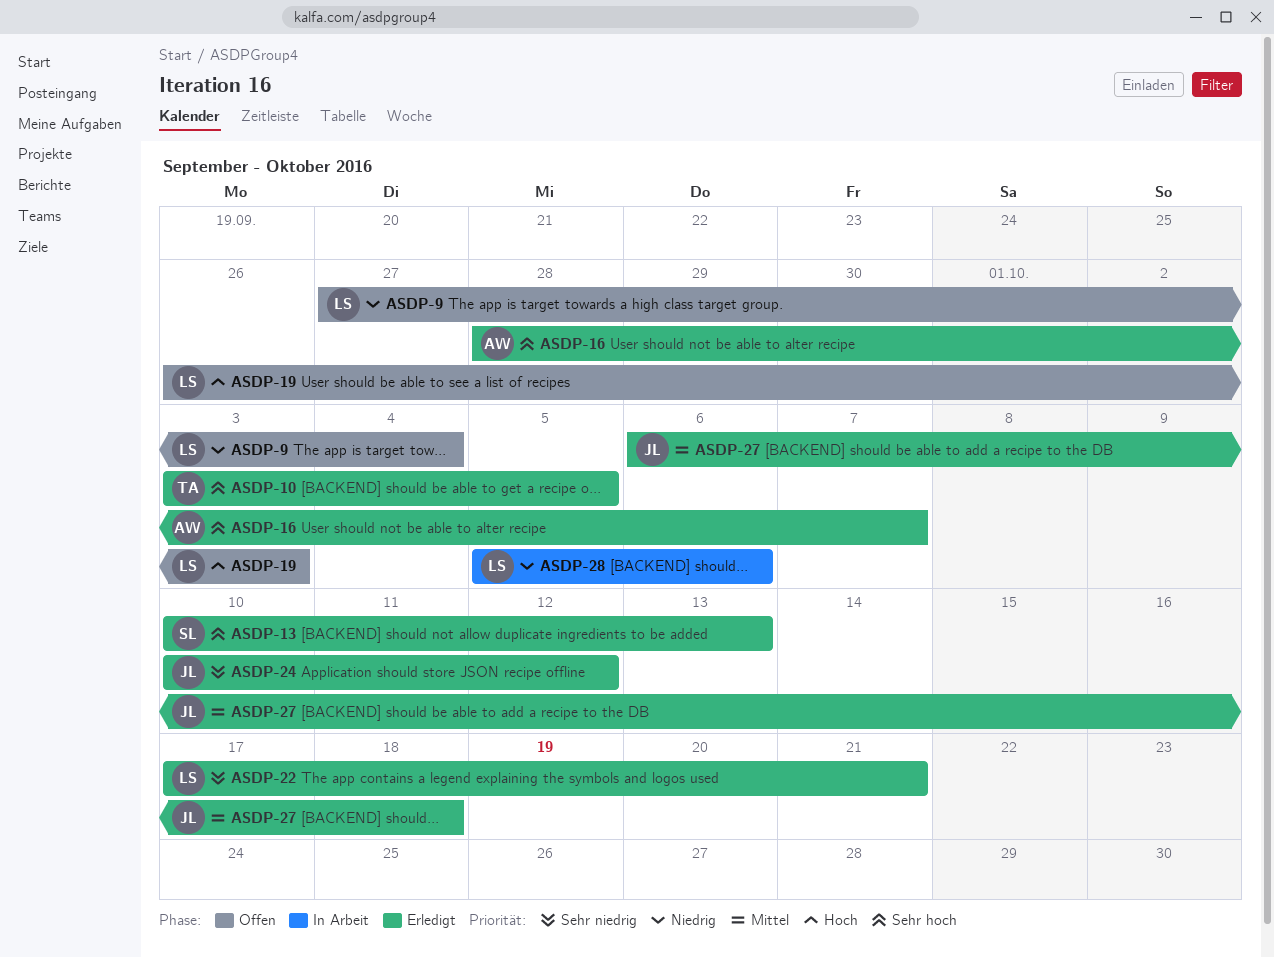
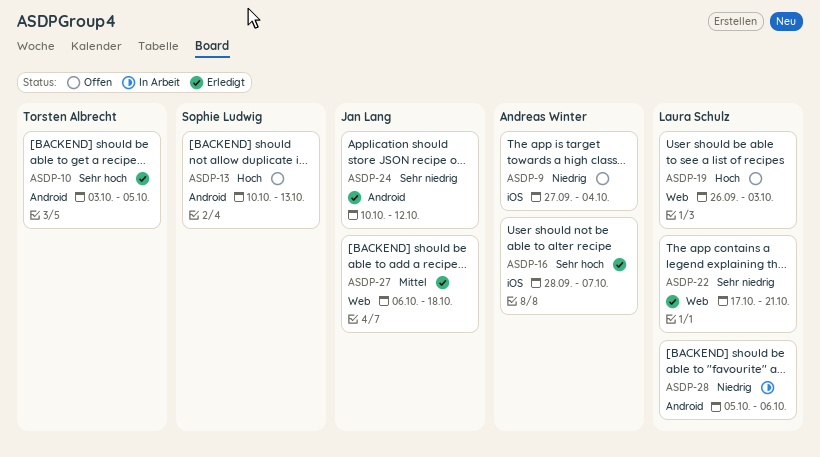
ASDP-9, owner: Laura Schulz -> Andreas Winter
ASDP-13, status: Erledigt -> Offen
ASDP-13, priority: Sehr hoch -> Hoch

